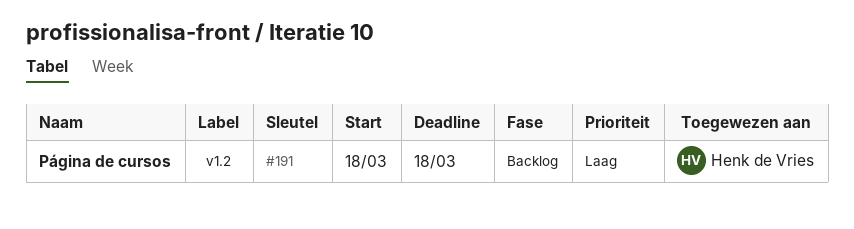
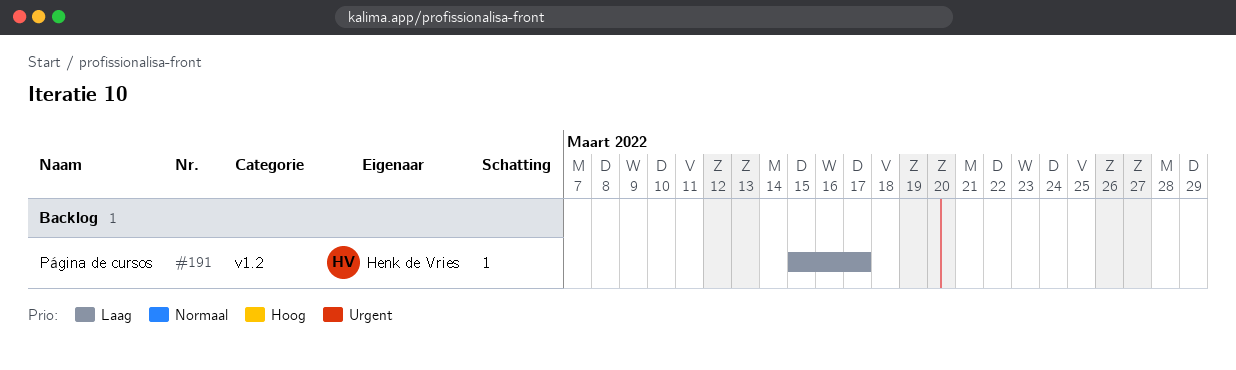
#191, start: Mar 18 -> Mar 15
#191, due: Mar 18 -> Mar 17

